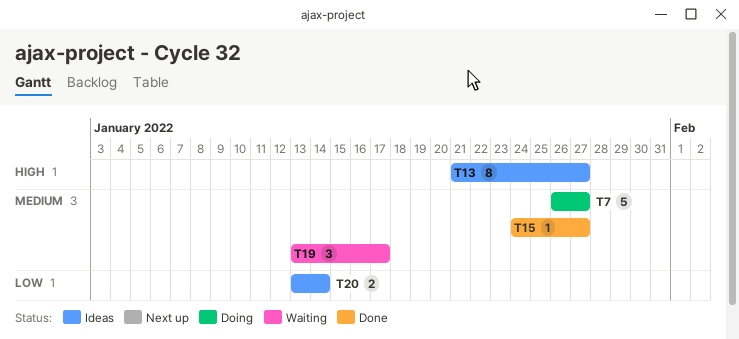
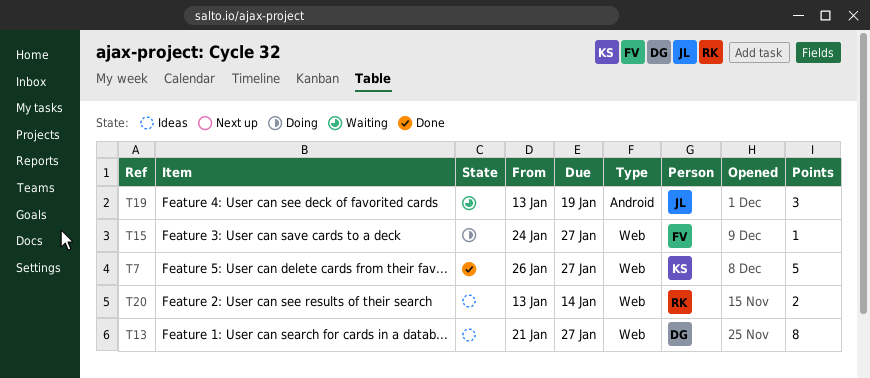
T7, status: Doing -> Done
T15, status: Done -> Doing
T19, due: Jan 17 -> Jan 19

